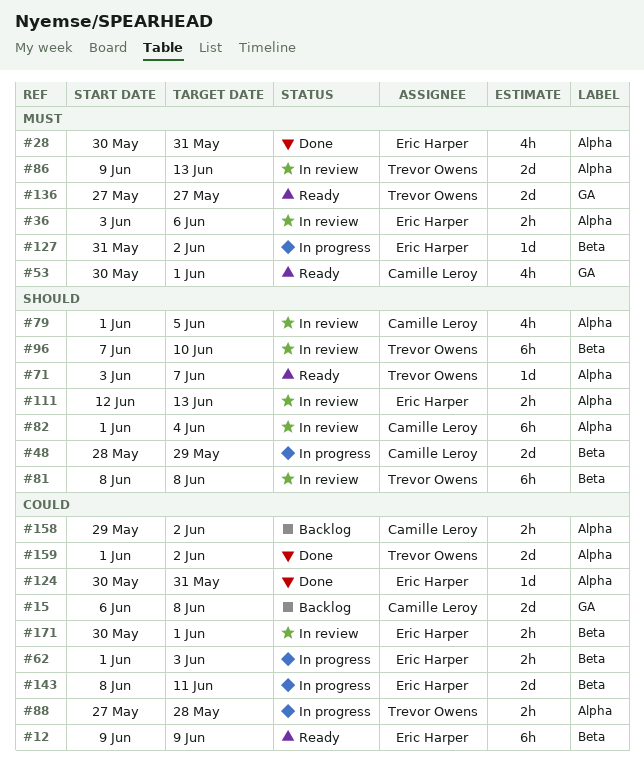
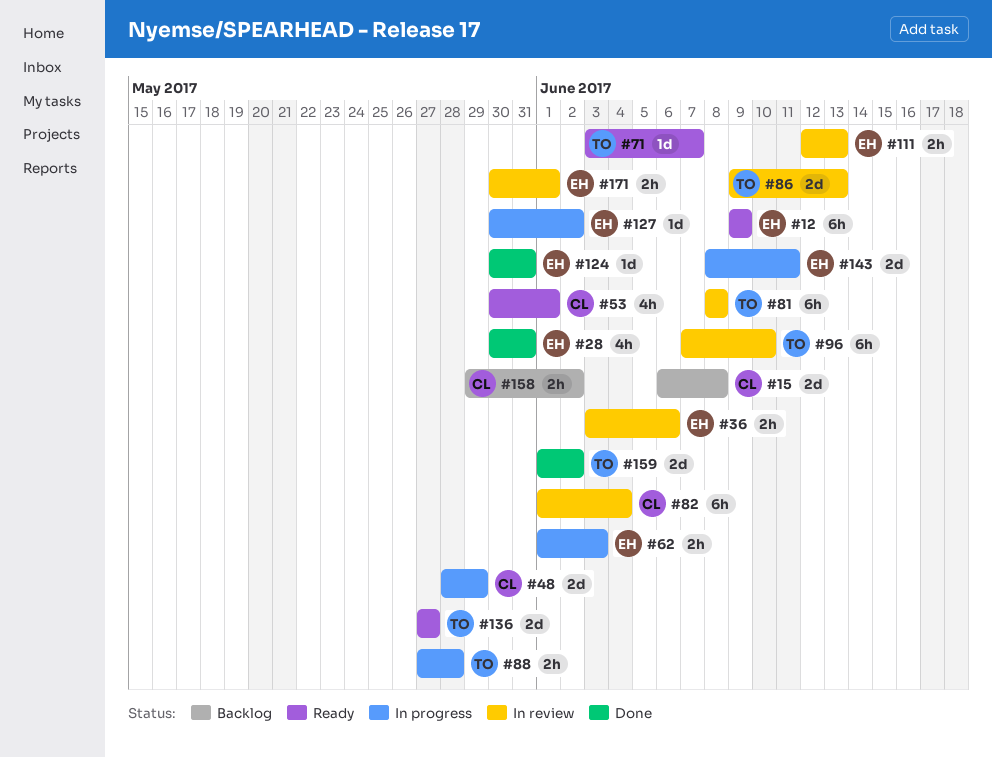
#79: present -> none
#127, start: May 31 -> May 30

